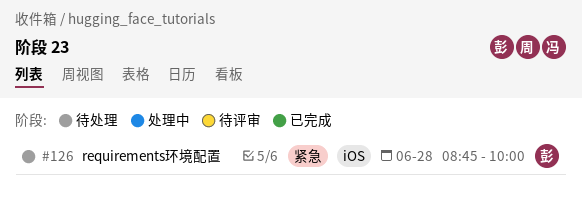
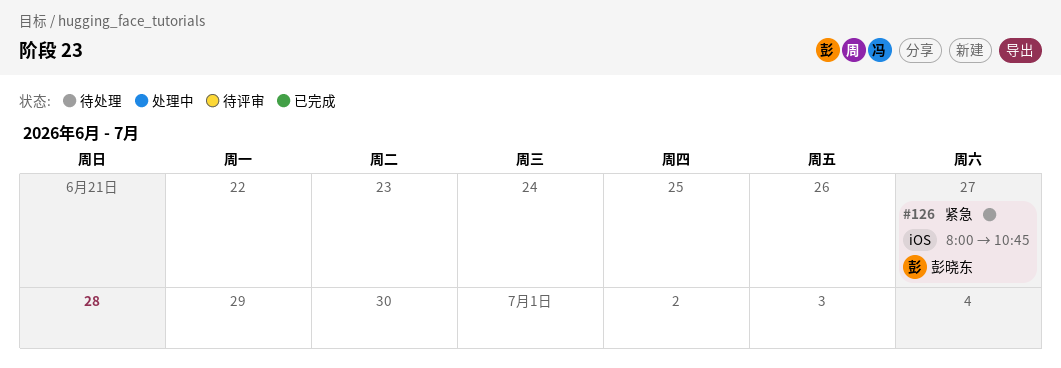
#126, day: Jun 28 -> Jun 27
#126, begins: 08:45 -> 08:00
#126, ends: 10:00 -> 10:45

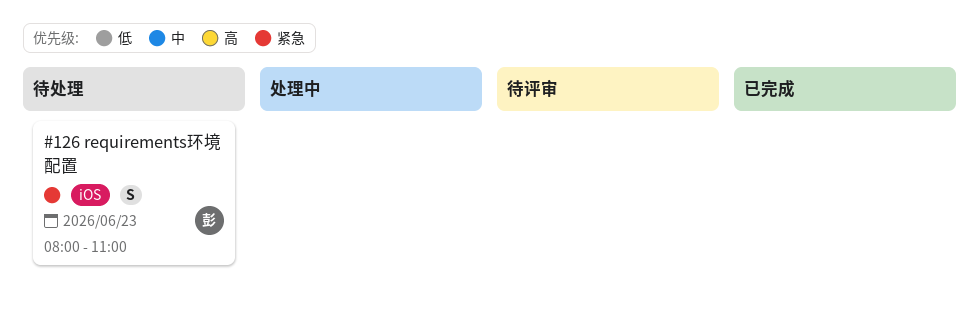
#126, day: Jun 27 -> Jun 23
#126, ends: 10:45 -> 11:00

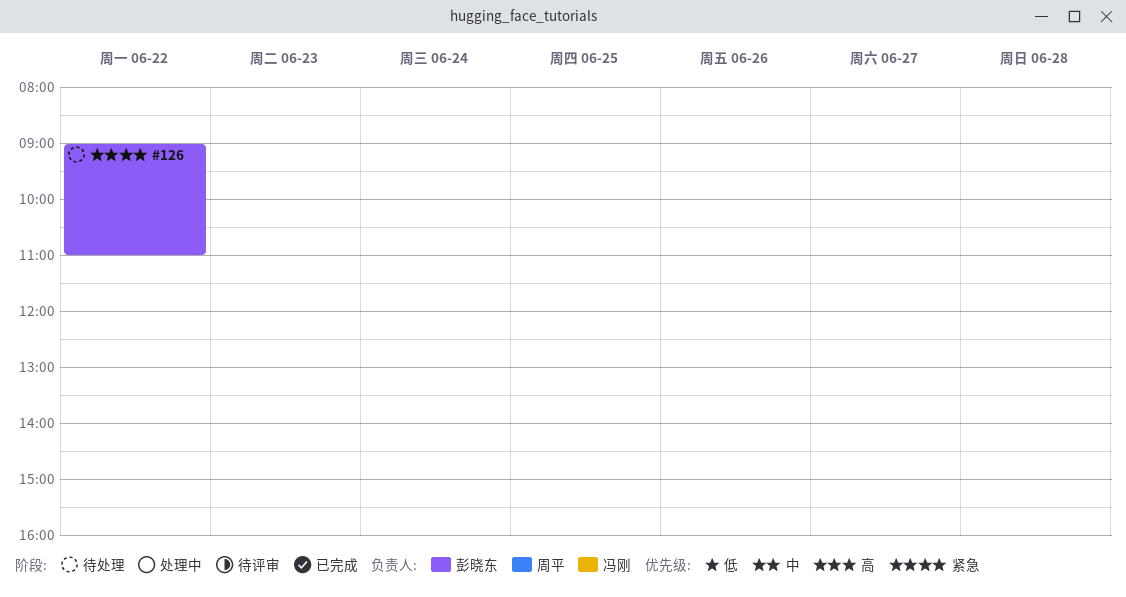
#126, day: Jun 23 -> Jun 22
#126, begins: 08:00 -> 09:00

